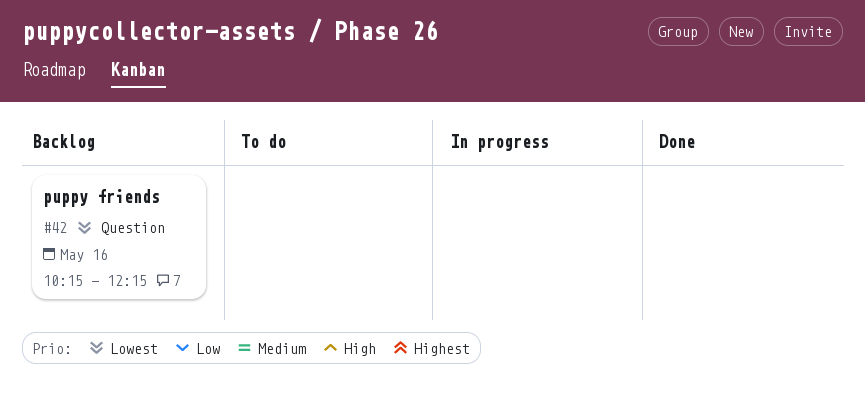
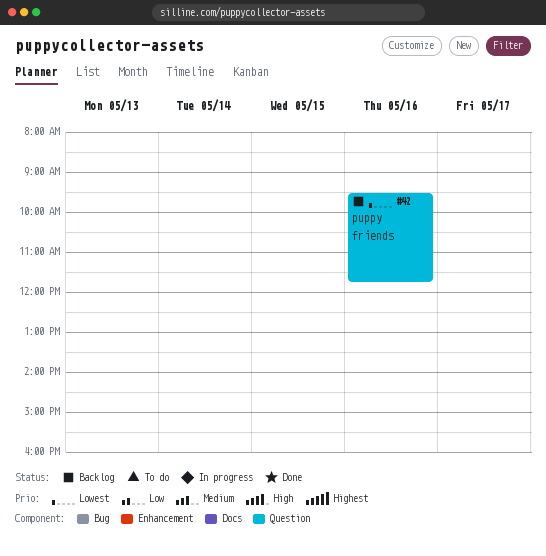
#42, begins: 10:15 -> 09:30
#42, ends: 12:15 -> 11:45

